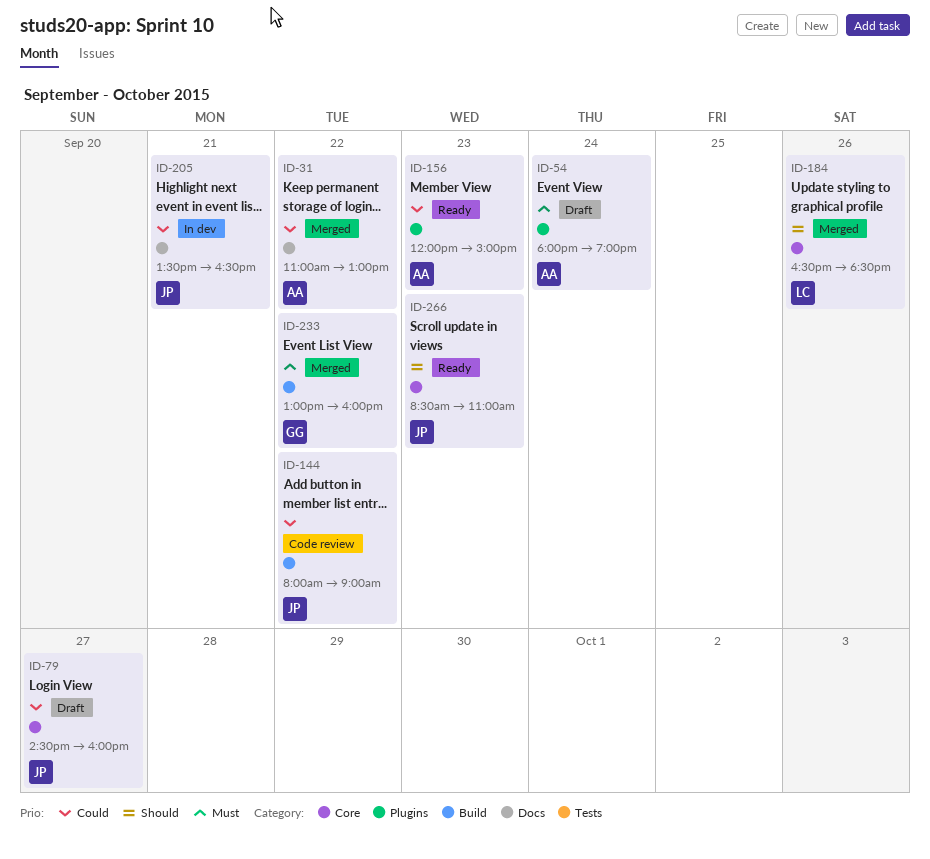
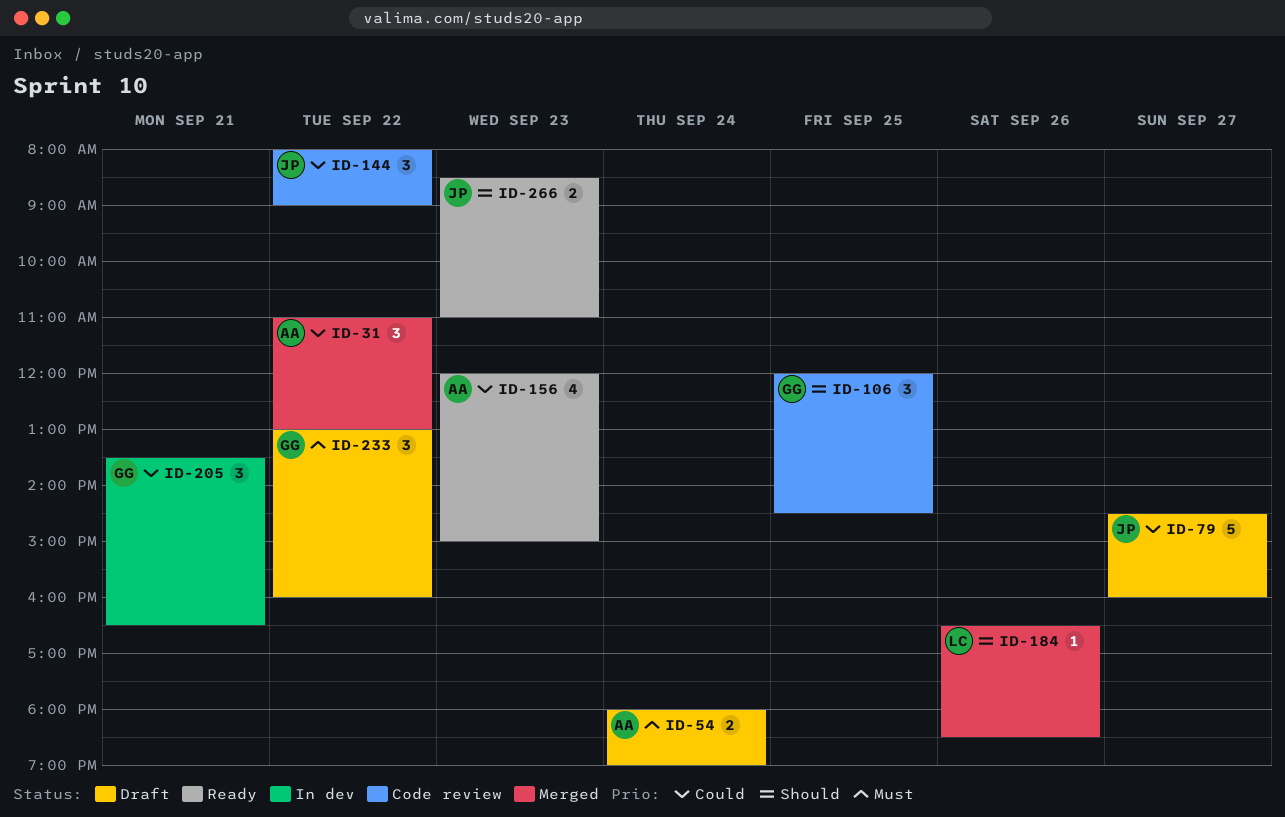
ID-106: none -> present
ID-205, owner: JP -> GG
ID-233, status: Merged -> Draft

